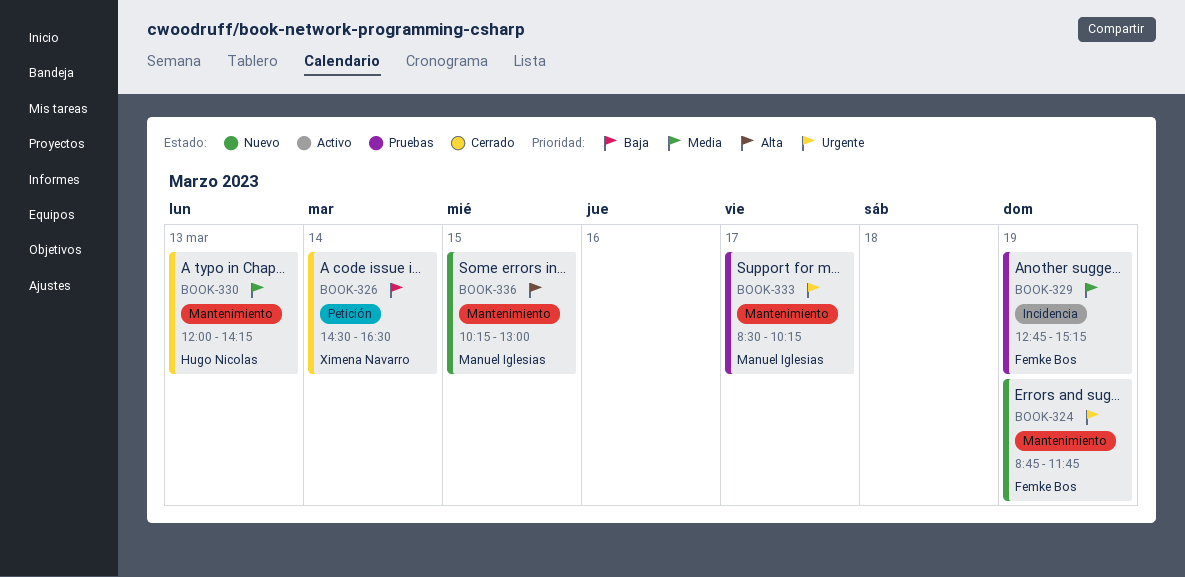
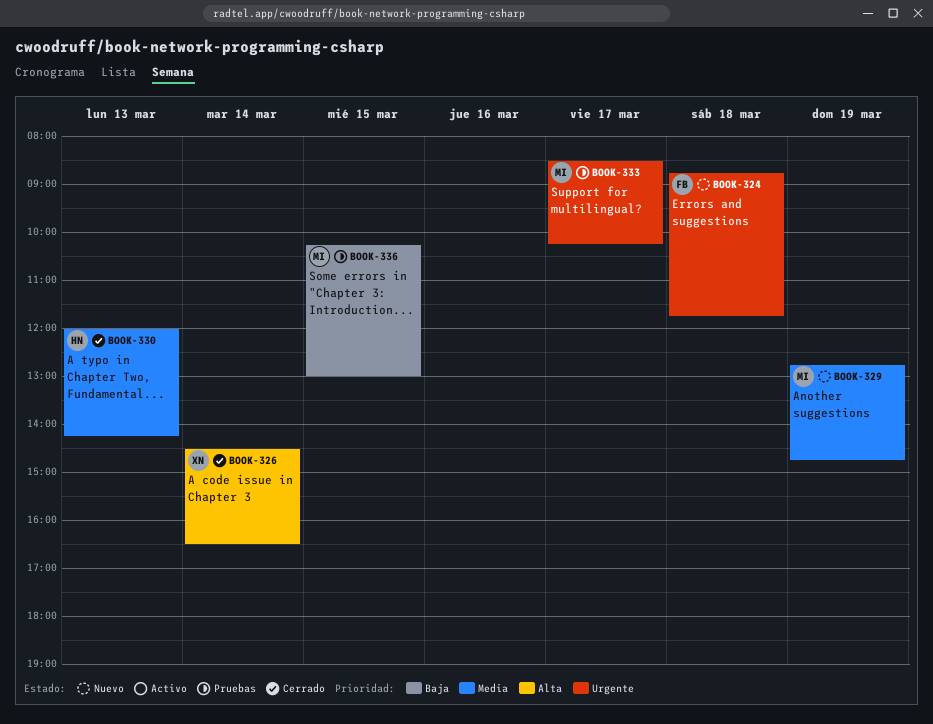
BOOK-324, day: Mar 19 -> Mar 18
BOOK-326, priority: Baja -> Alta
BOOK-329, status: Pruebas -> Nuevo
BOOK-329, owner: Femke Bos -> Manuel Iglesias
BOOK-329, ends: 15:15 -> 14:45
BOOK-336, status: Nuevo -> Pruebas
BOOK-336, priority: Alta -> Baja

